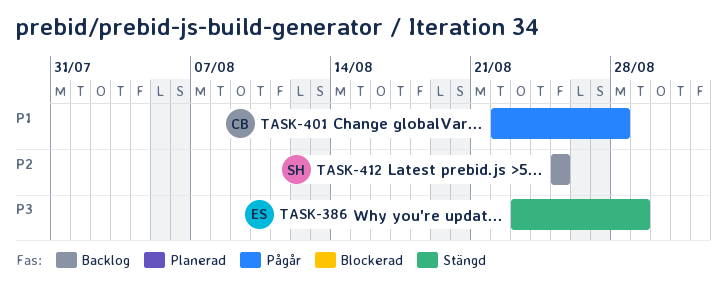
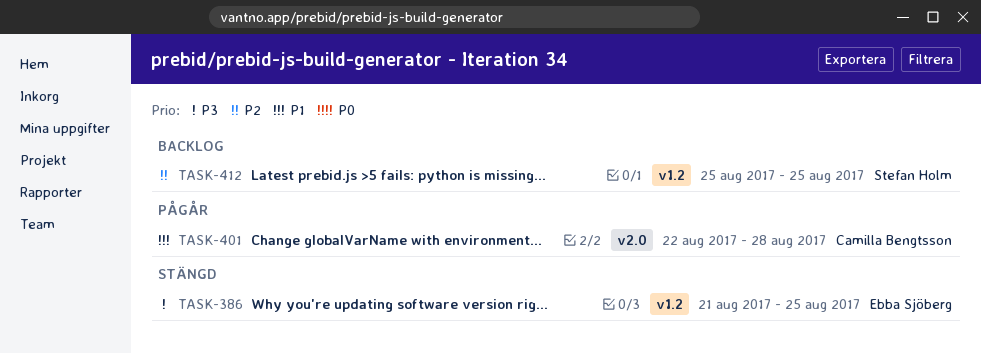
TASK-386, start: Aug 23 -> Aug 21
TASK-386, due: Aug 29 -> Aug 25

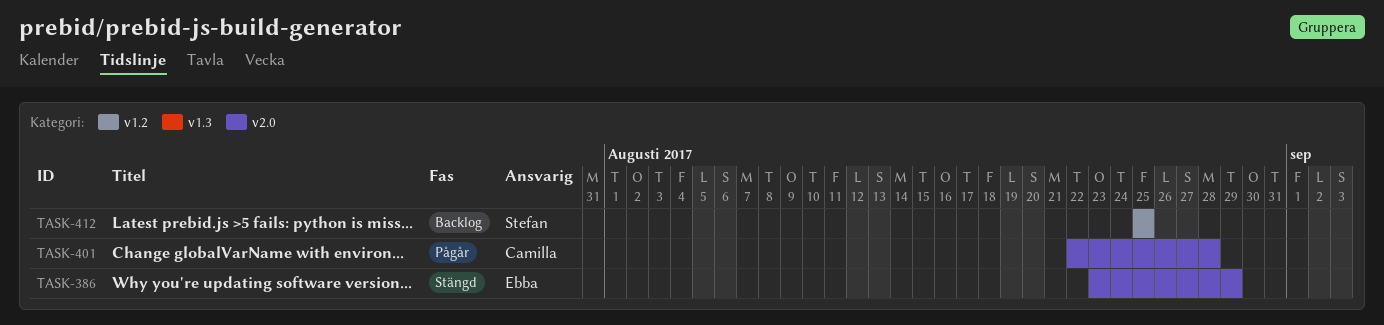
TASK-386, label: v1.2 -> v2.0
TASK-386, start: Aug 21 -> Aug 23
TASK-386, due: Aug 25 -> Aug 29

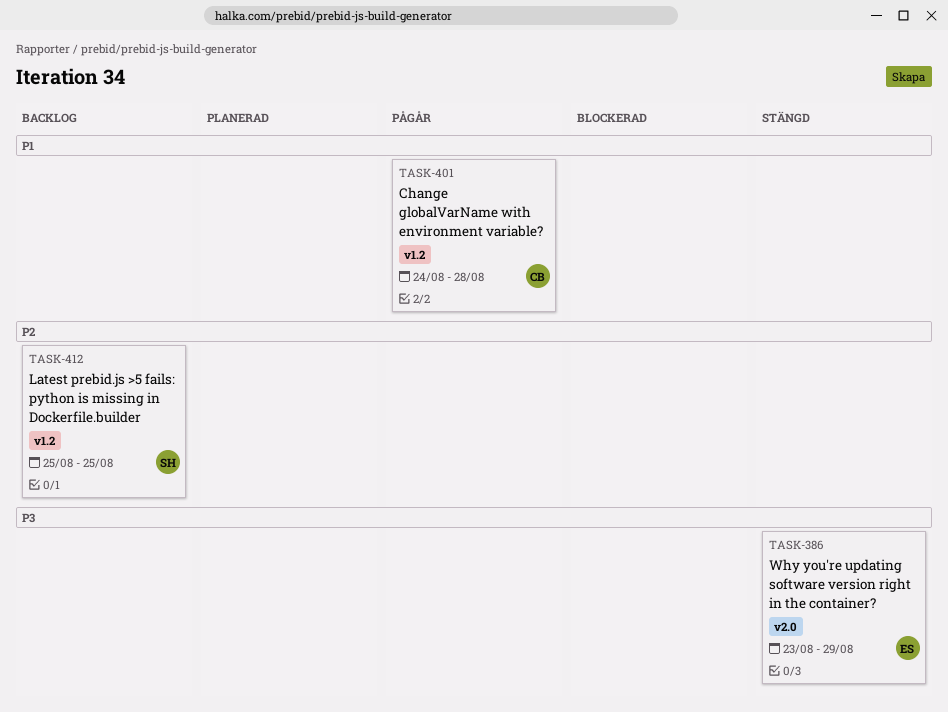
TASK-401, label: v2.0 -> v1.2
TASK-401, start: Aug 22 -> Aug 24

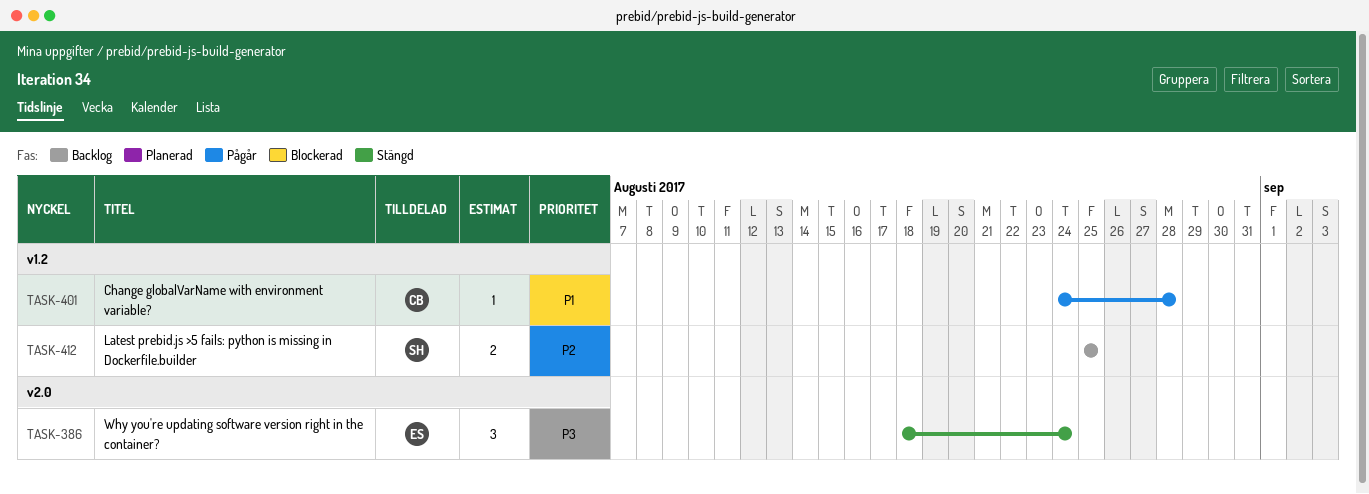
TASK-386, start: Aug 23 -> Aug 18
TASK-386, due: Aug 29 -> Aug 24

